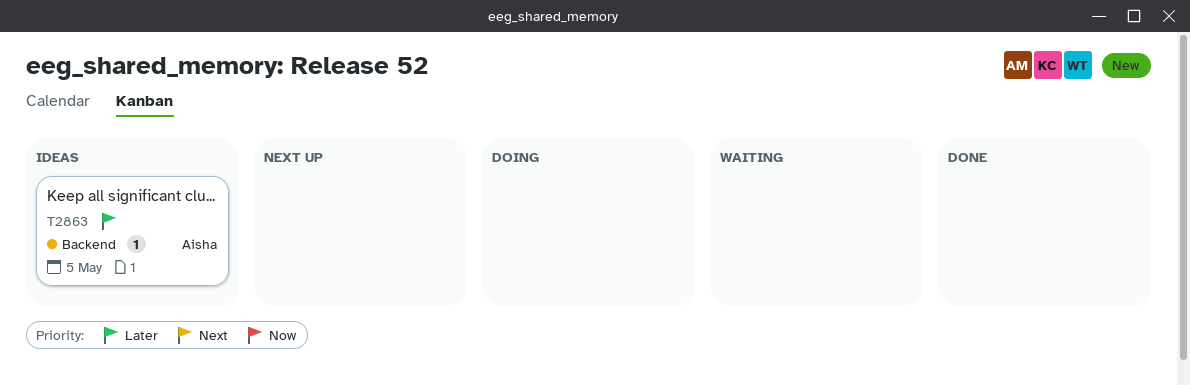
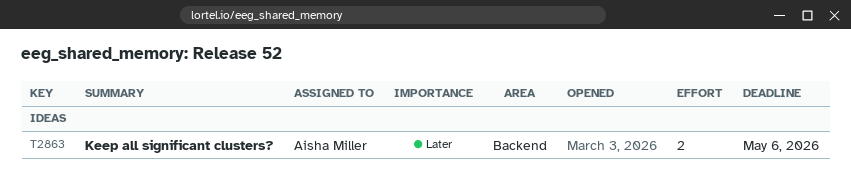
T2863, estimate: 1 -> 2
T2863, due: May 5 -> May 6

